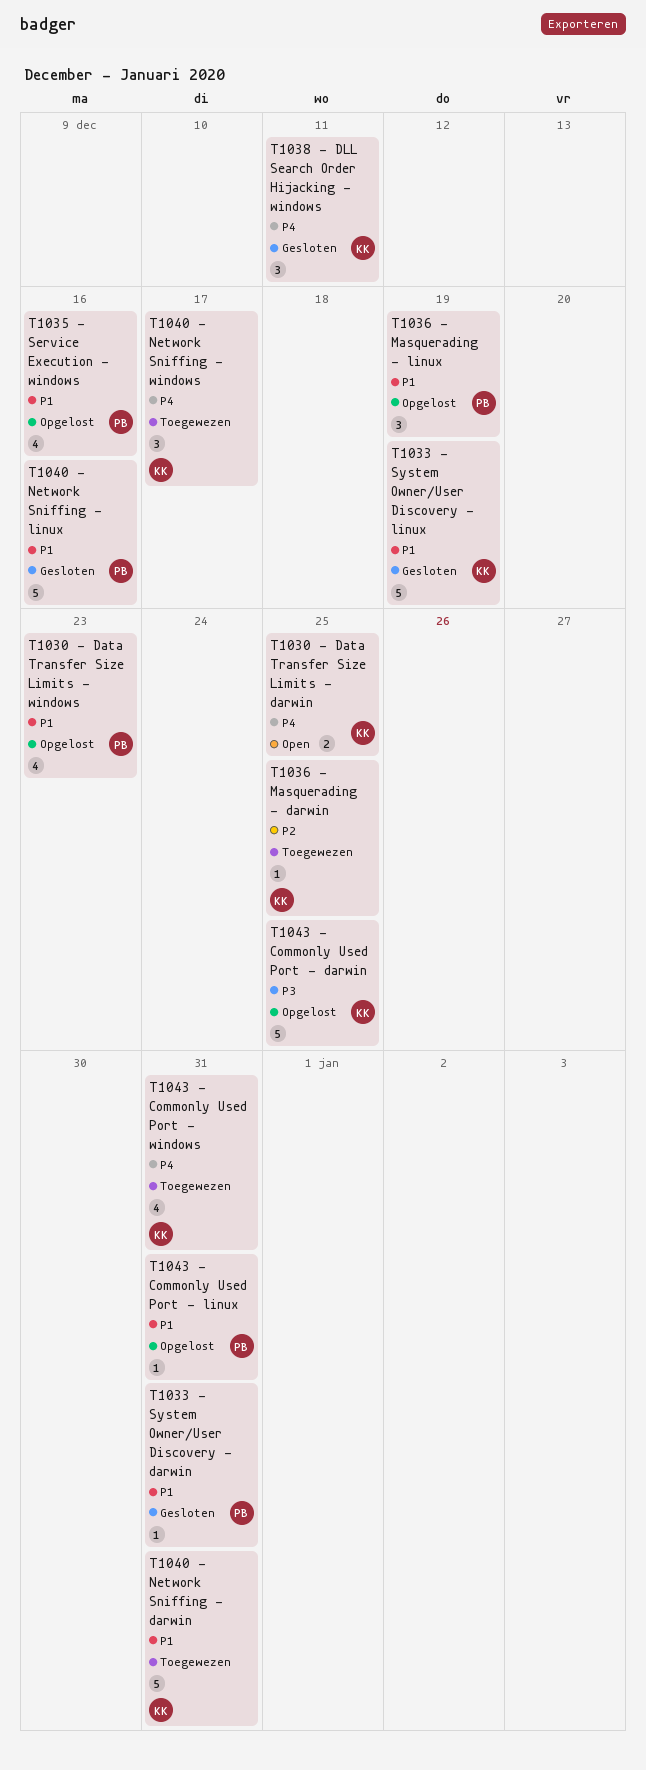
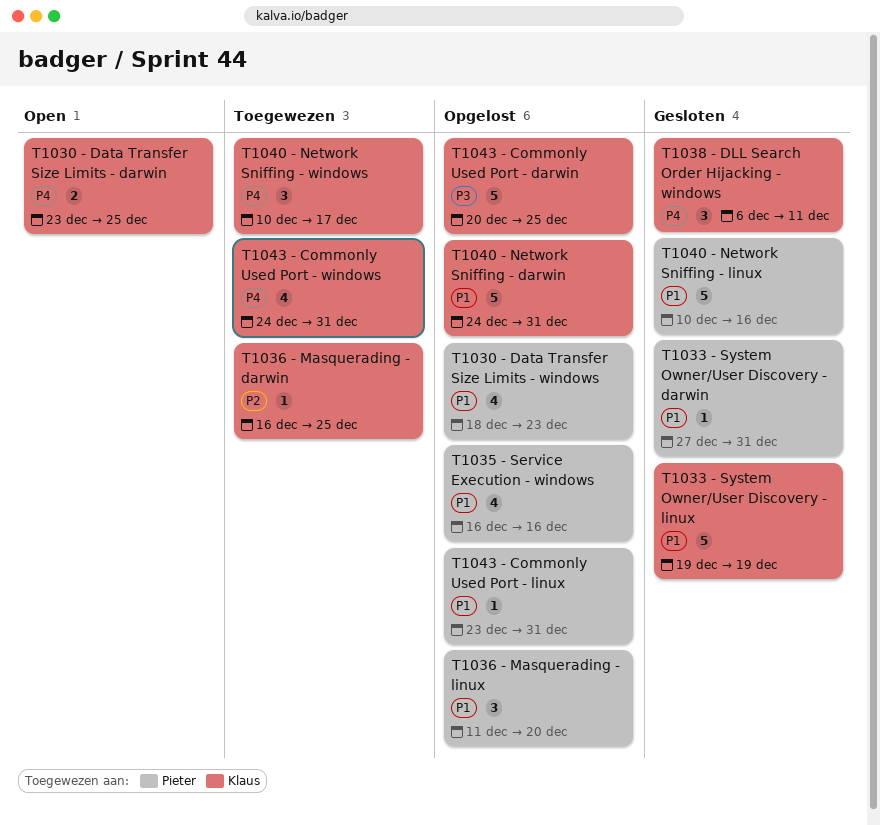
T1036 - Masquerading - linux, due: Dec 19 -> Dec 20
T1040 - Network Sniffing - darwin, status: Toegewezen -> Opgelost

